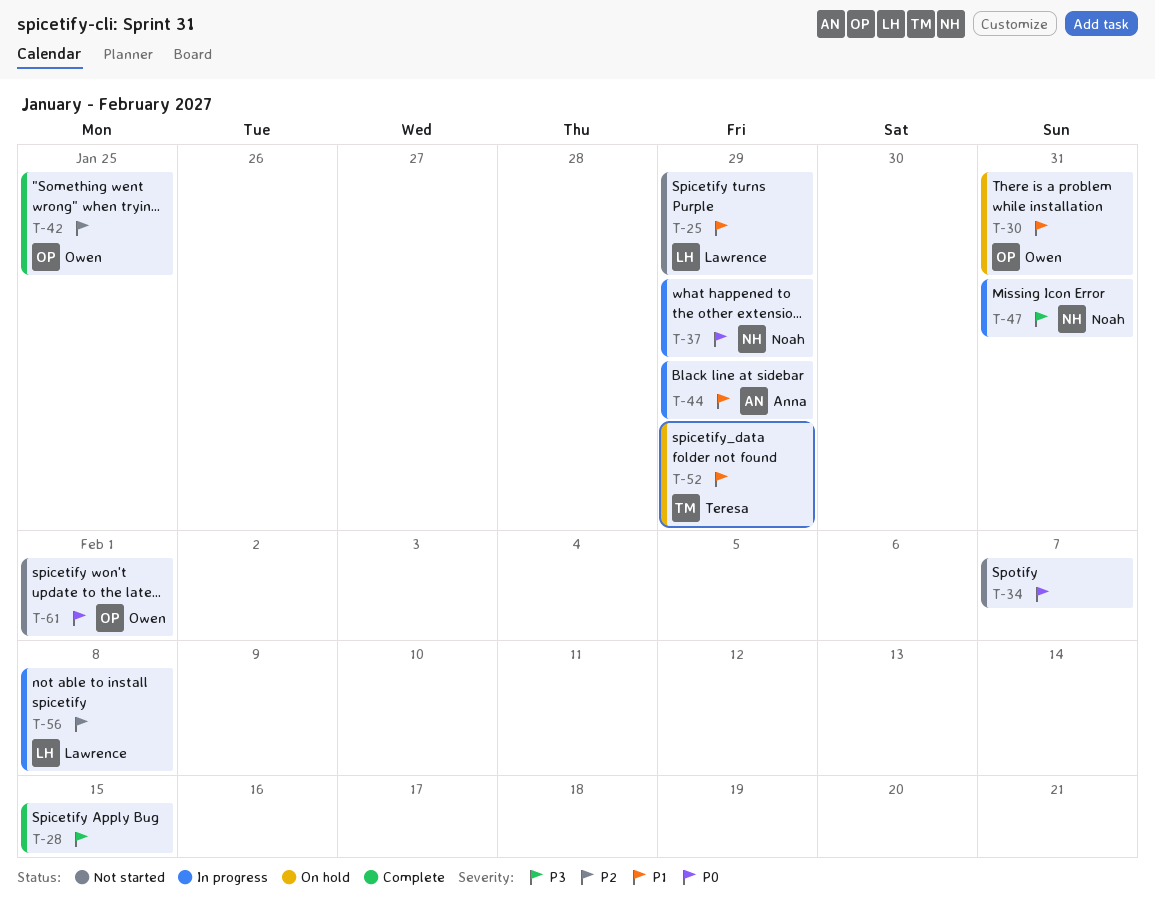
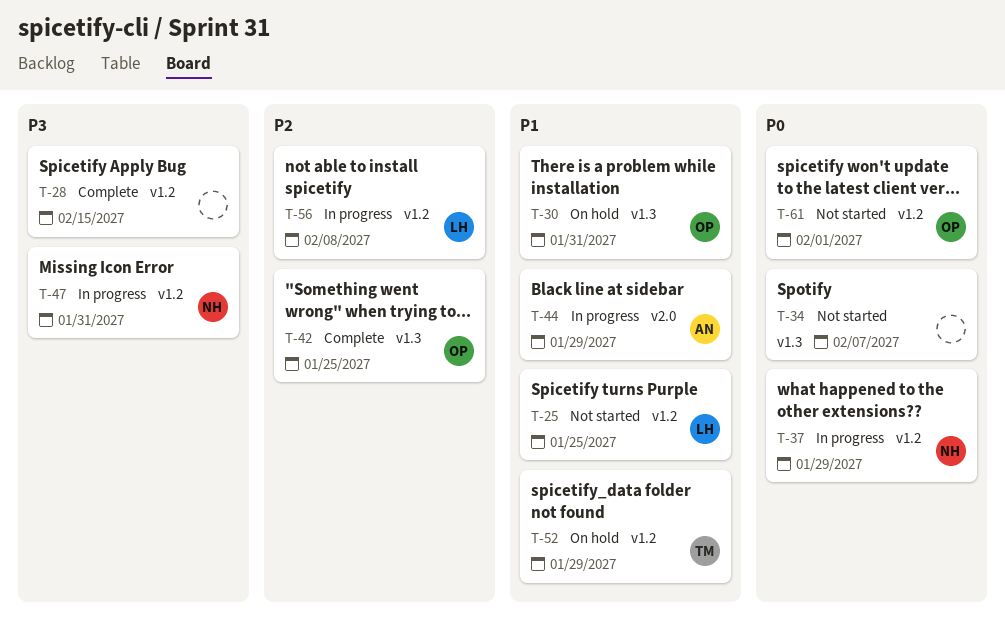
T-25, due: Jan 29 -> Jan 25

